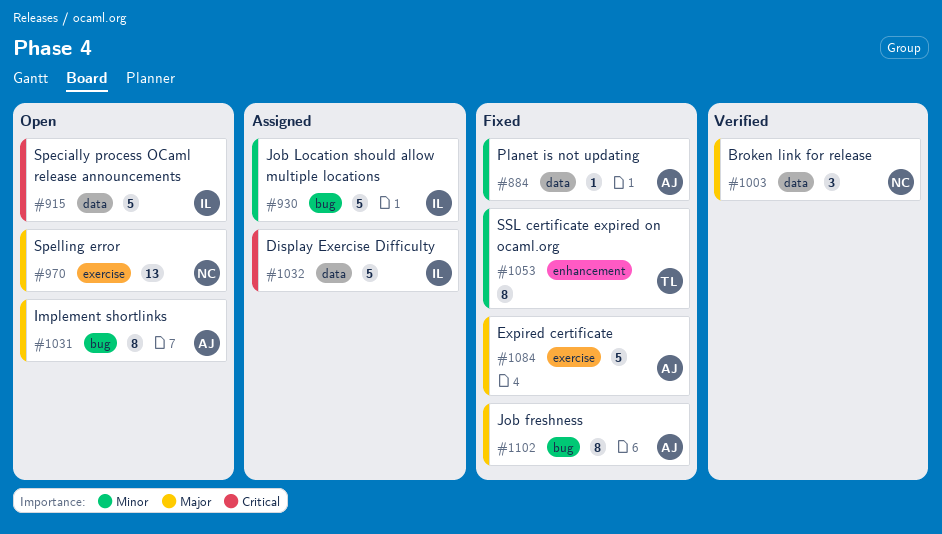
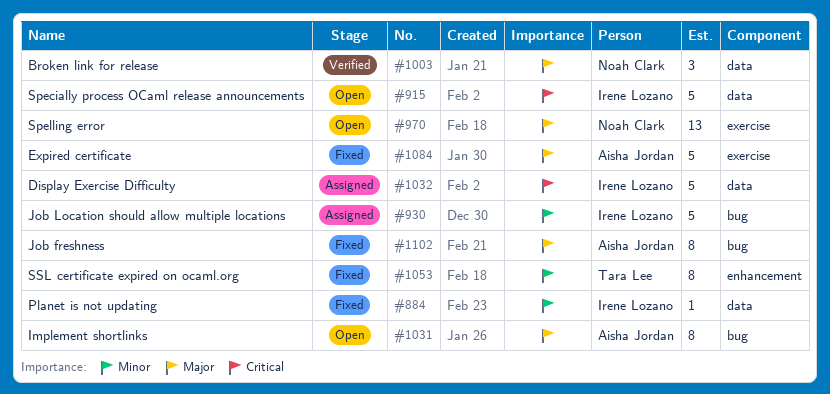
#884, owner: Aisha Jordan -> Irene Lozano

